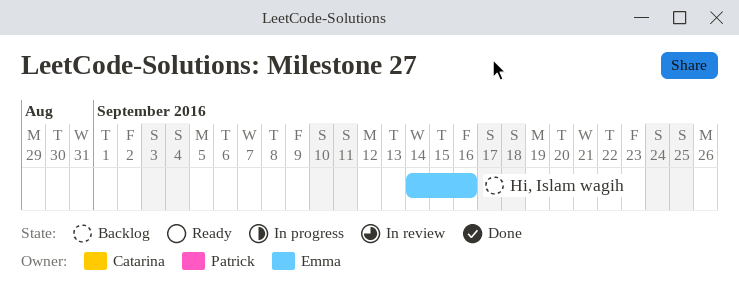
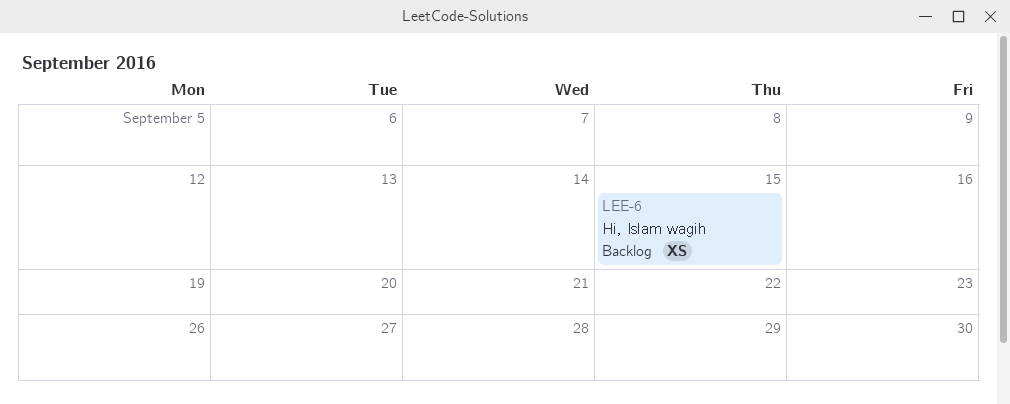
Hi, Islam wagih, due: Sep 16 -> Sep 15

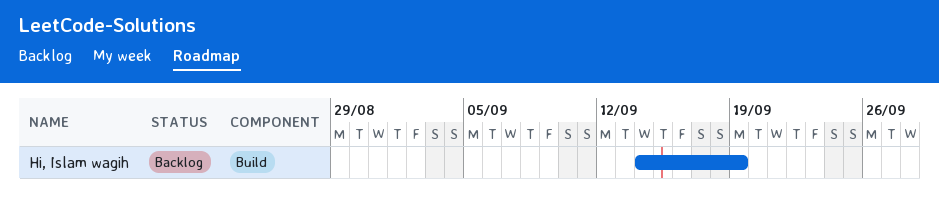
Hi, Islam wagih, due: Sep 15 -> Sep 19

